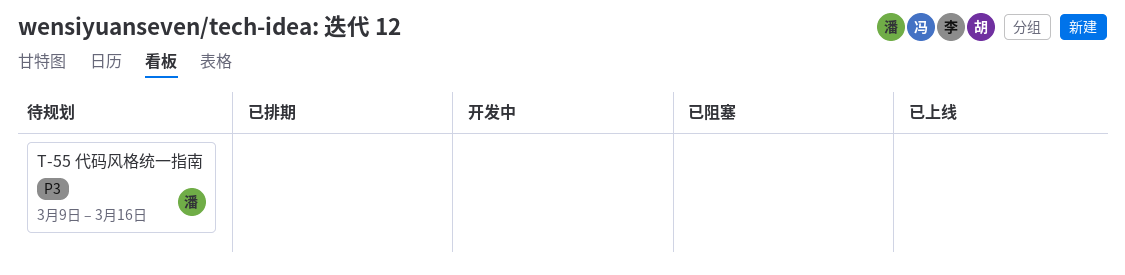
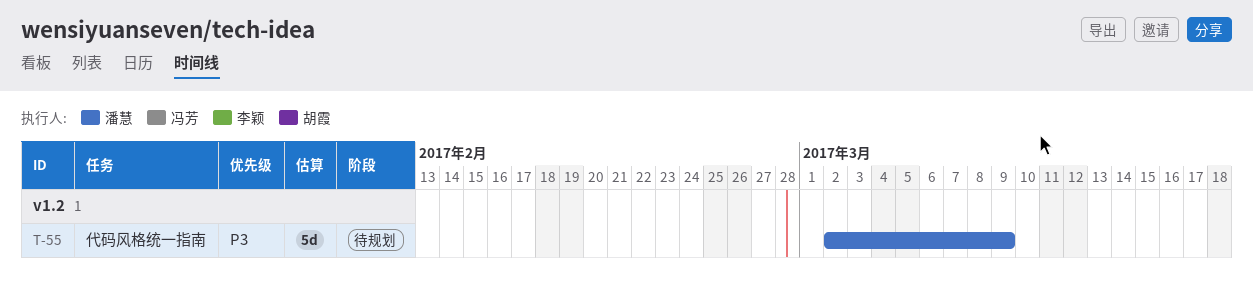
T-55, start: Mar 9 -> Mar 2
T-55, due: Mar 16 -> Mar 9

